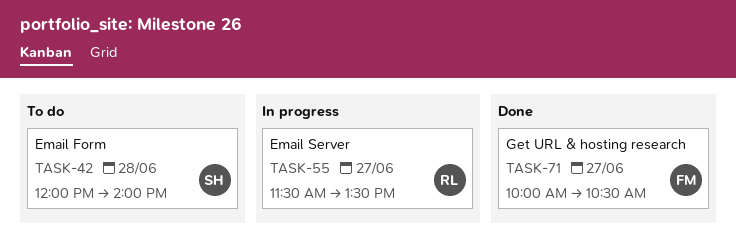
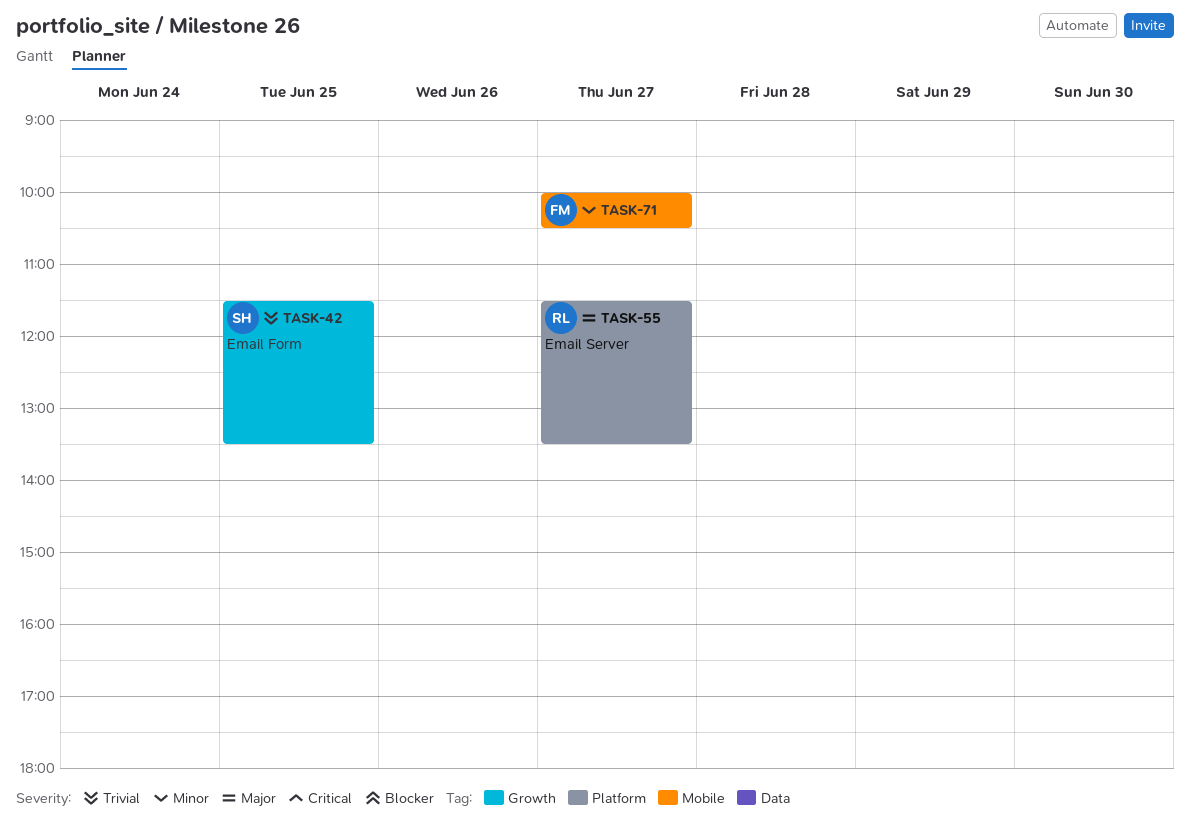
TASK-42, day: Jun 28 -> Jun 25
TASK-42, begins: 12:00 -> 11:30
TASK-42, ends: 14:00 -> 13:30

